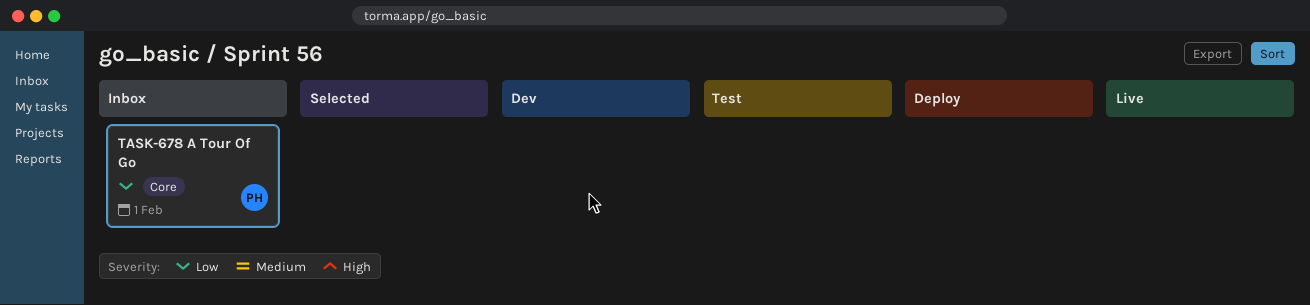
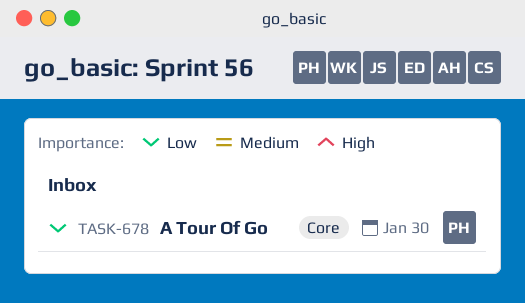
TASK-678, due: Feb 1 -> Jan 30

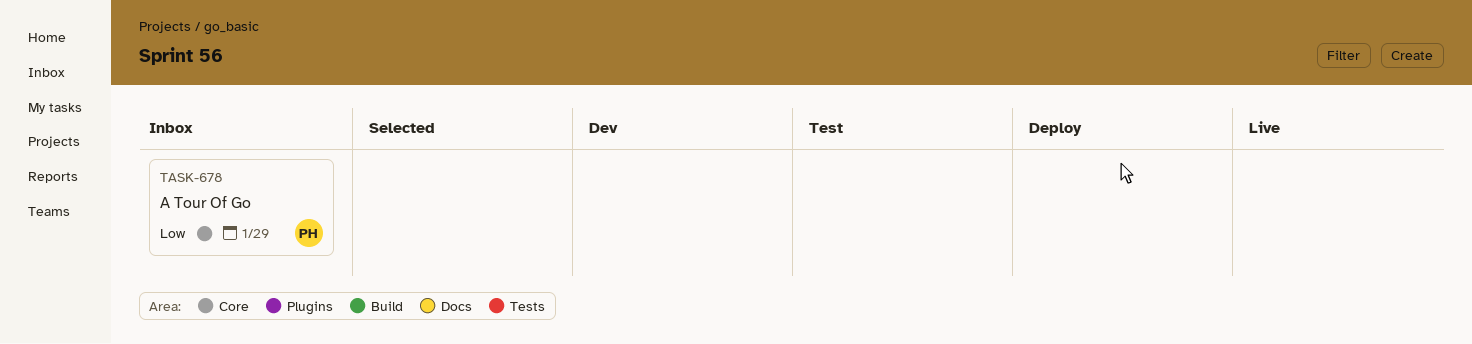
TASK-678, due: Jan 30 -> Jan 29

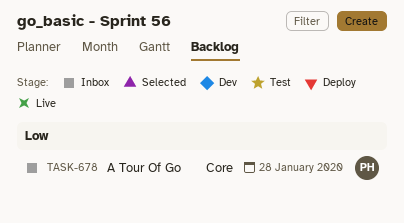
TASK-678, due: Jan 29 -> Jan 28

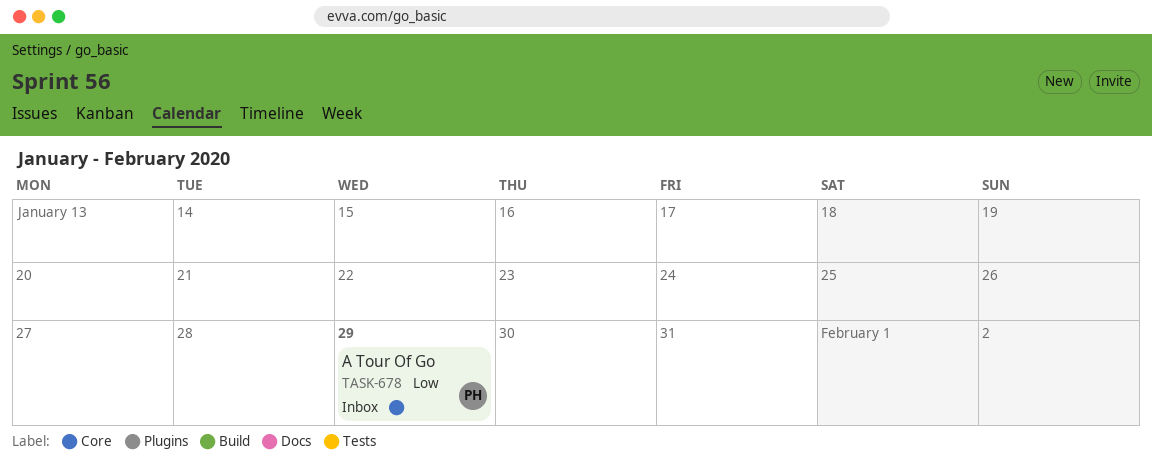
TASK-678, due: Jan 28 -> Jan 29

